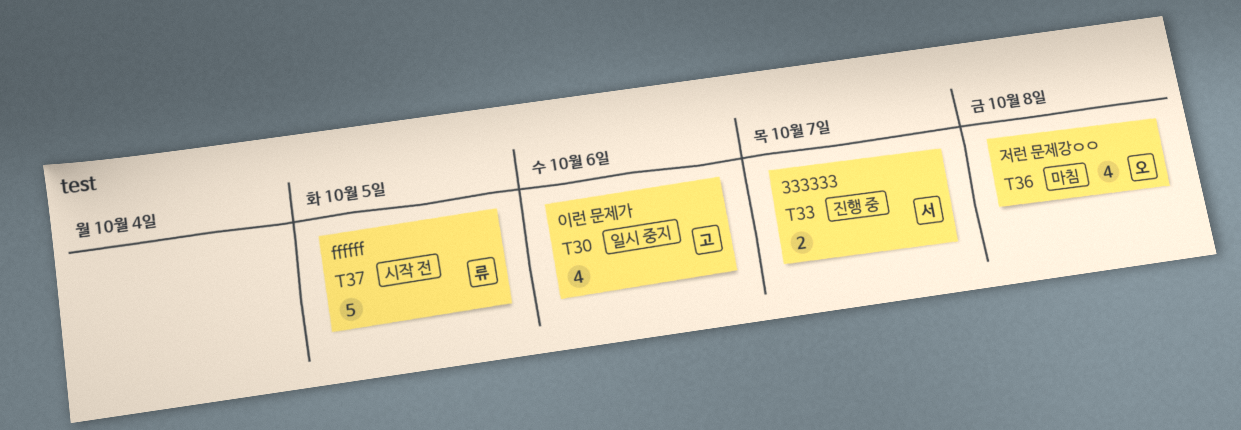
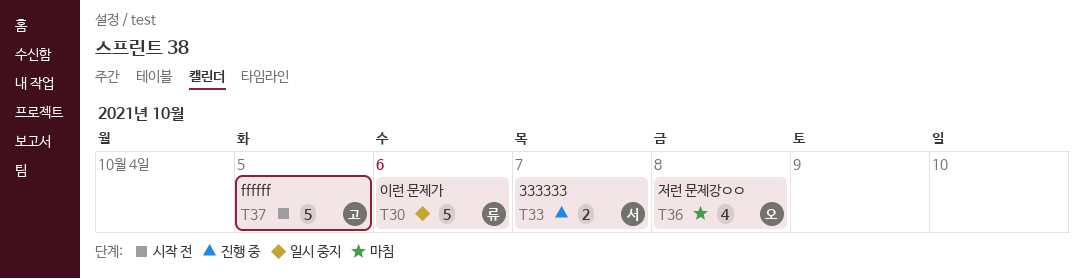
T30, owner: 고 -> 류
T30, estimate: 4 -> 5
T37, owner: 류 -> 고

